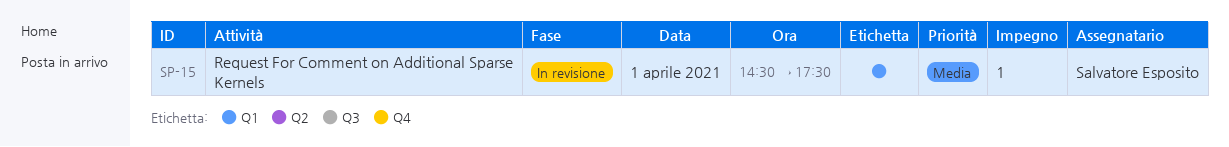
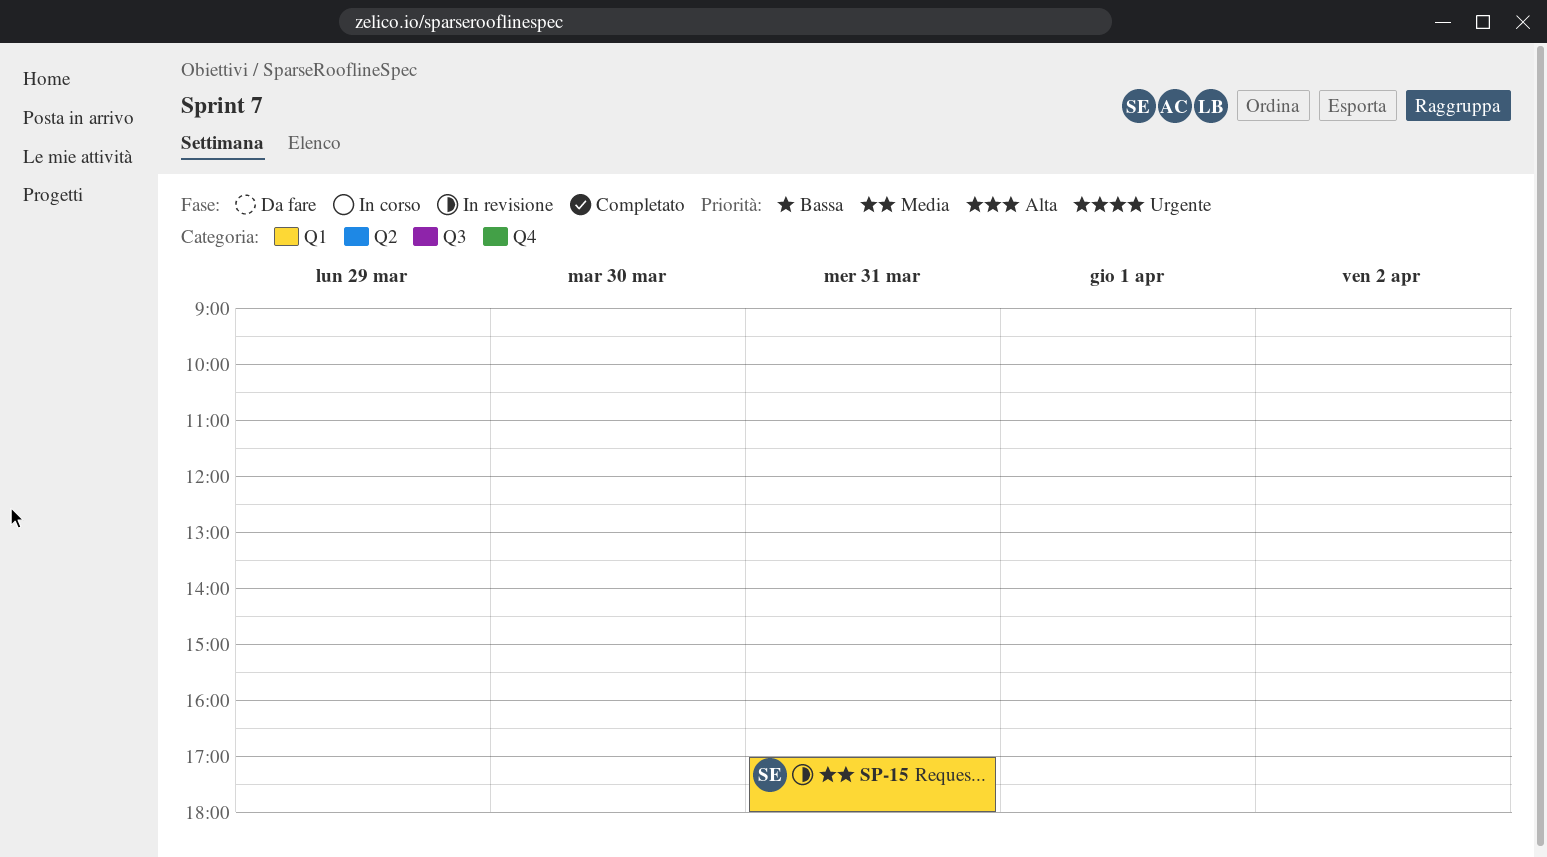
SP-15, day: Apr 1 -> Mar 31
SP-15, begins: 14:30 -> 17:00
SP-15, ends: 17:30 -> 18:00

